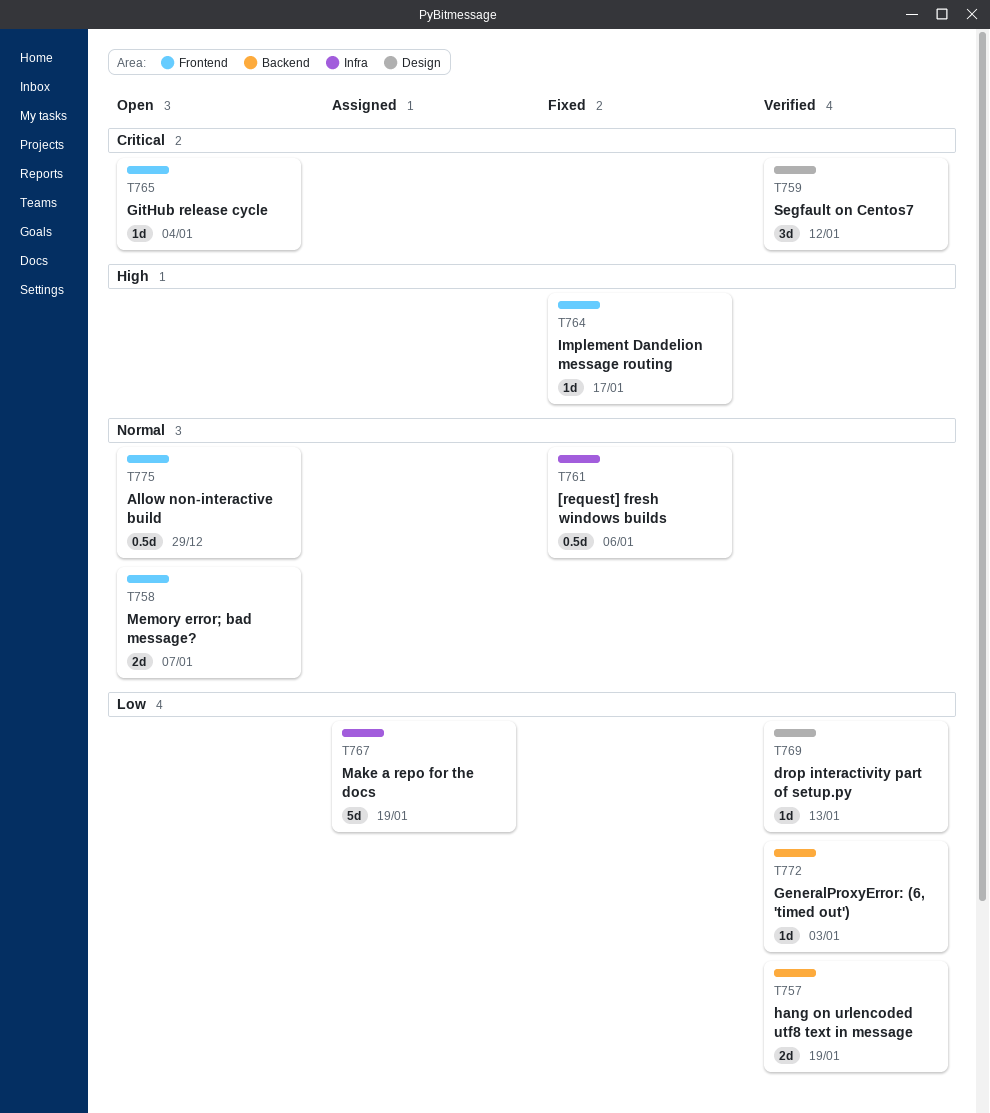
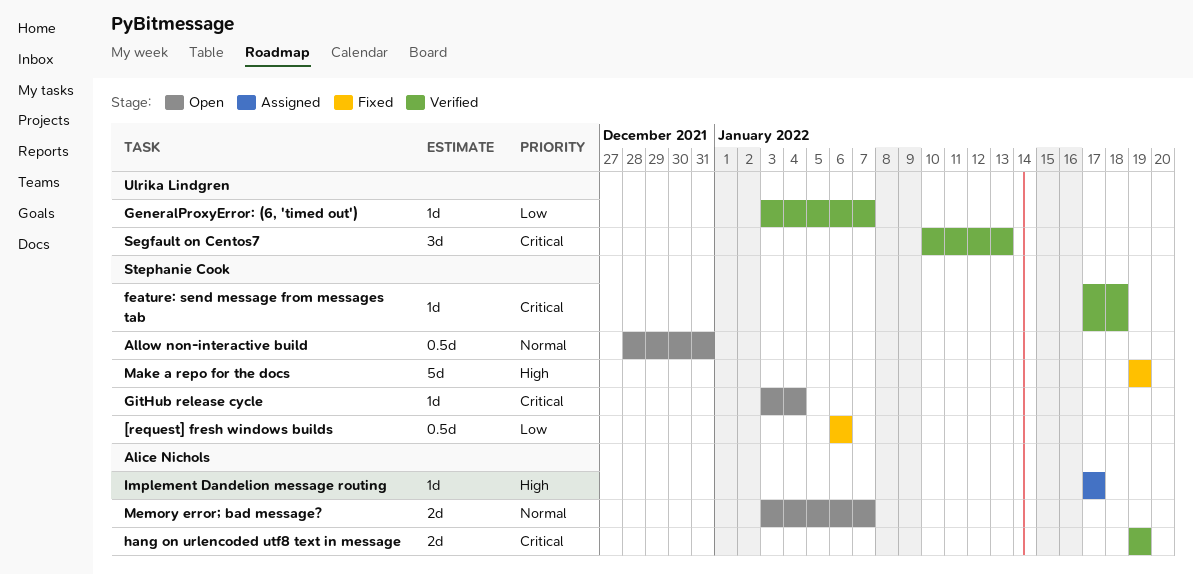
[request] fresh windows builds, priority: Normal -> Low
Allow non-interactive build, due: Dec 29 -> Dec 31
drop interactivity part of setup.py: present -> none
feature: send message from messages tab: none -> present
GeneralProxyError: (6, 'timed out'), due: Jan 3 -> Jan 7
hang on urlencoded utf8 text in message, priority: Low -> Critical
Implement Dandelion message routing, status: Fixed -> Assigned
Make a repo for the docs, status: Assigned -> Fixed
Make a repo for the docs, priority: Low -> High
Segfault on Centos7, due: Jan 12 -> Jan 13

